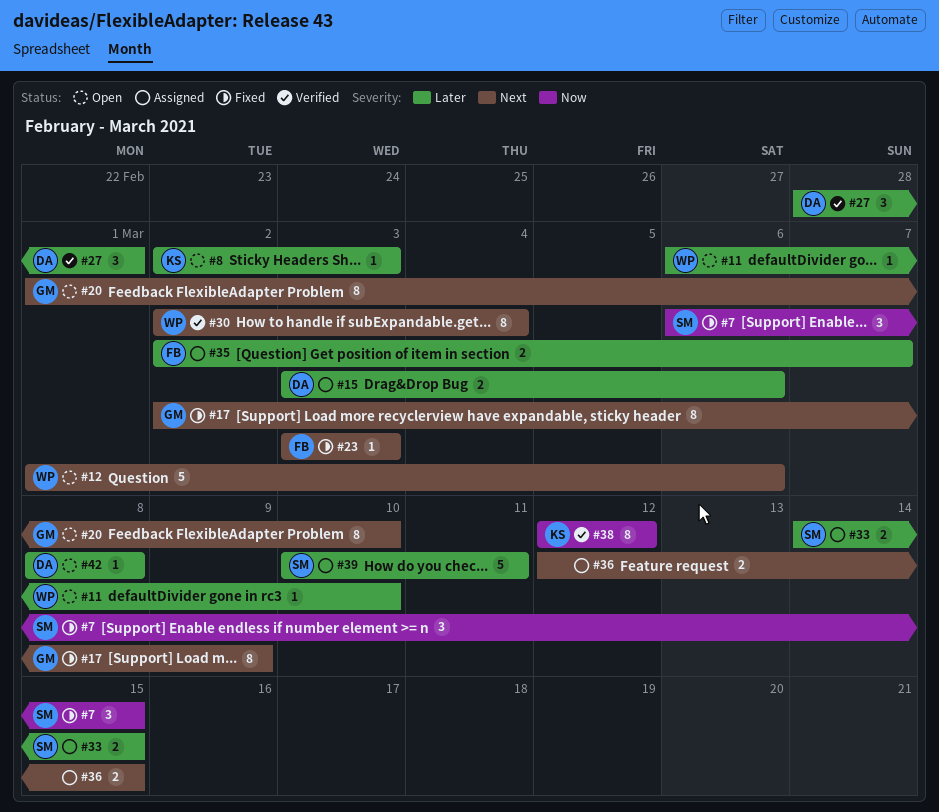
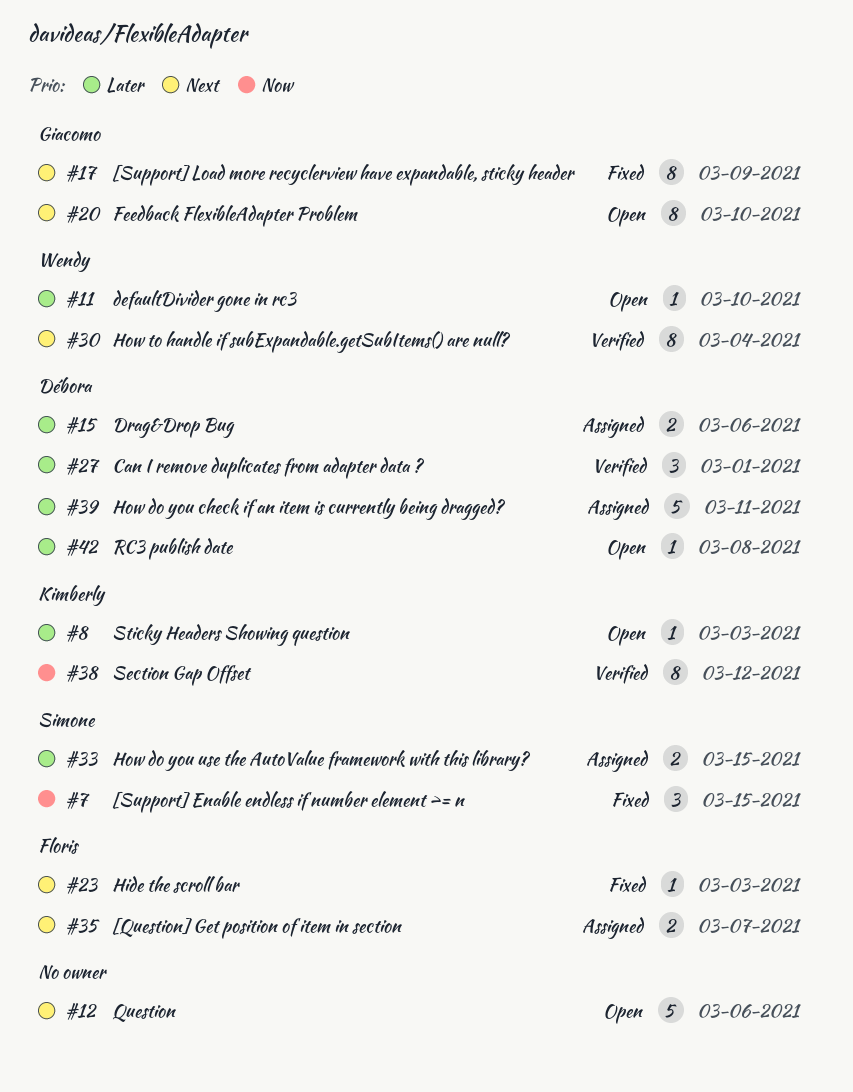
#12, owner: Wendy -> none
#35, priority: Later -> Next
#36: present -> none
#39, owner: Simone -> Débora

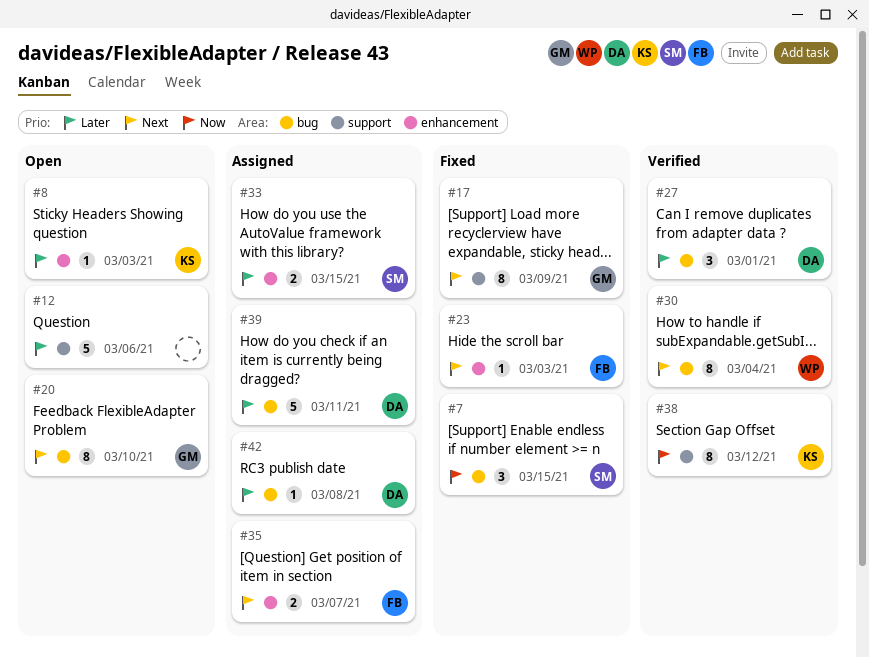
#11: present -> none
#12, priority: Next -> Later
#15: present -> none
#42, status: Open -> Assigned

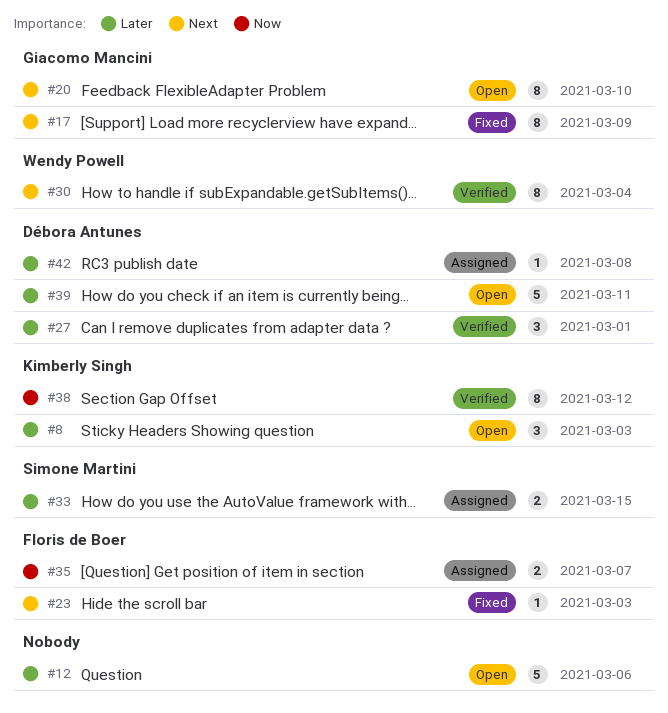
#7: present -> none
#8, estimate: 1 -> 3
#35, priority: Next -> Now
#39, status: Assigned -> Open

